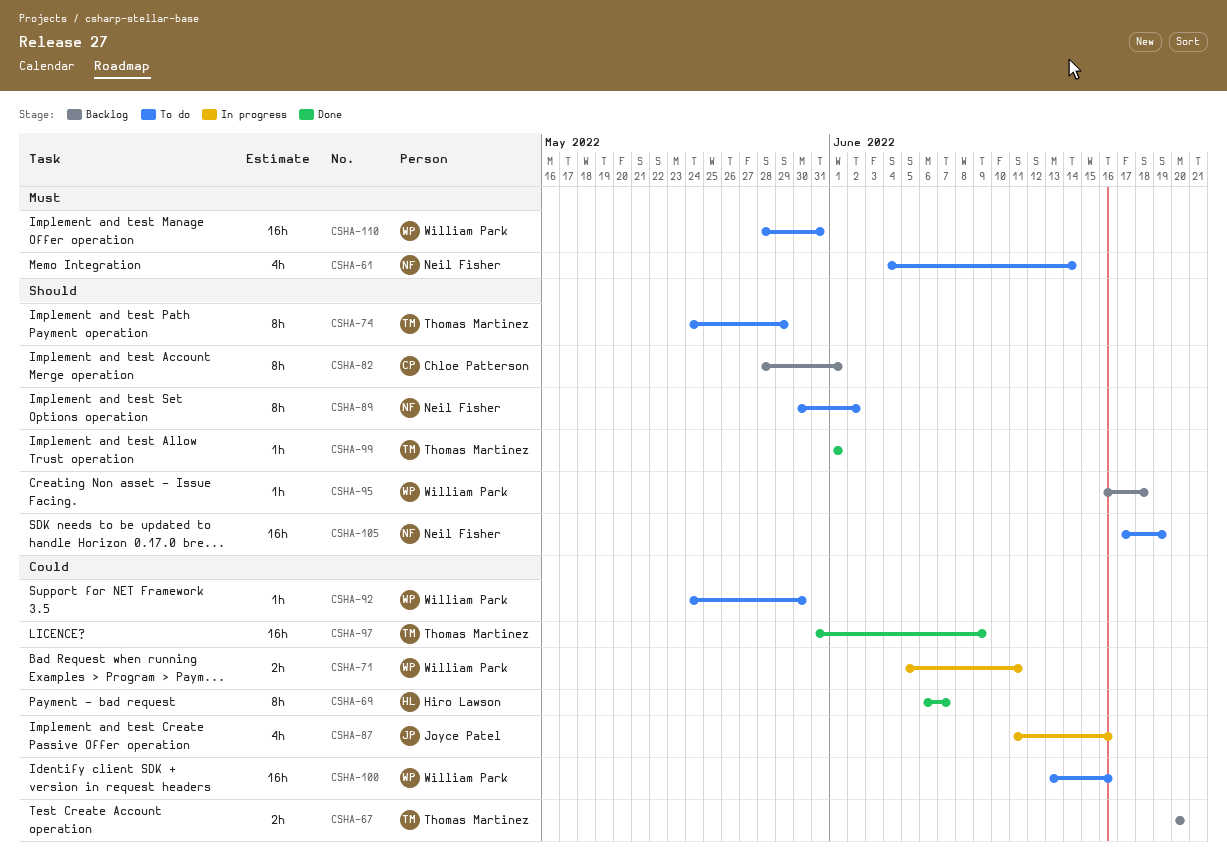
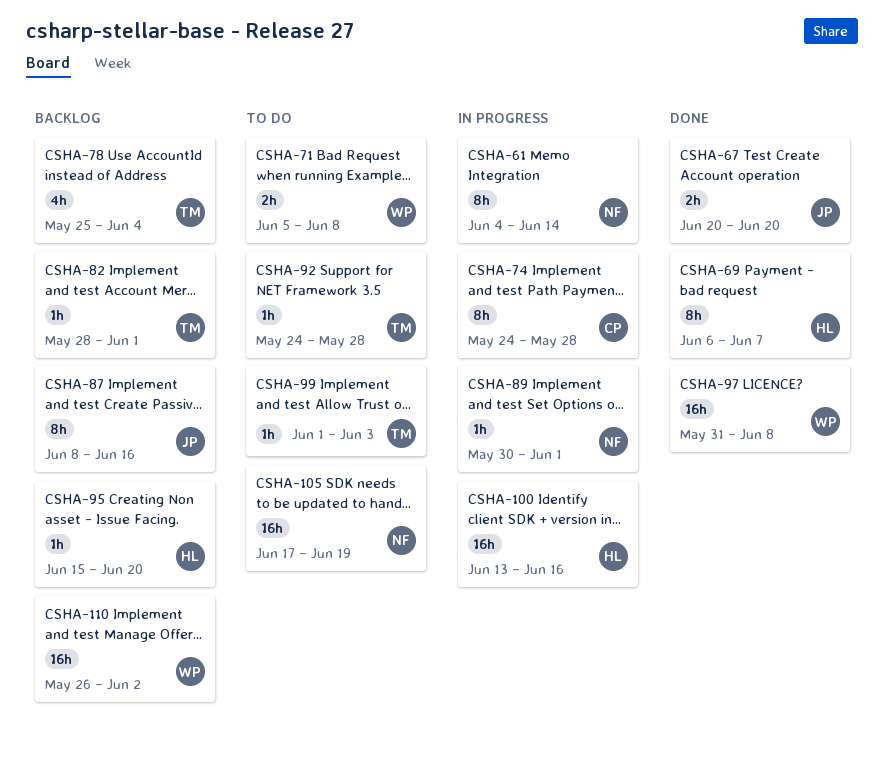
CSHA-61, status: To do -> In progress
CSHA-61, estimate: 4h -> 8h
CSHA-67, status: Backlog -> Done
CSHA-67, owner: Thomas Martinez -> Joyce Patel
CSHA-71, status: In progress -> To do
CSHA-71, due: Jun 11 -> Jun 8
CSHA-74, status: To do -> In progress
CSHA-74, owner: Thomas Martinez -> Chloe Patterson
CSHA-74, due: May 29 -> May 28
CSHA-78: none -> present
CSHA-82, owner: Chloe Patterson -> Thomas Martinez
CSHA-82, estimate: 8h -> 1h
CSHA-87, status: In progress -> Backlog
CSHA-87, estimate: 4h -> 8h
CSHA-87, start: Jun 11 -> Jun 8
CSHA-89, status: To do -> In progress
CSHA-89, estimate: 8h -> 1h
CSHA-89, due: Jun 2 -> Jun 1
CSHA-92, owner: William Park -> Thomas Martinez
CSHA-92, due: May 30 -> May 28
CSHA-95, owner: William Park -> Hiro Lawson
CSHA-95, start: Jun 16 -> Jun 15
CSHA-95, due: Jun 18 -> Jun 20
CSHA-97, owner: Thomas Martinez -> William Park
CSHA-97, due: Jun 9 -> Jun 8
CSHA-99, status: Done -> To do
CSHA-99, due: Jun 1 -> Jun 3
CSHA-100, status: To do -> In progress
CSHA-100, owner: William Park -> Hiro Lawson
CSHA-110, status: To do -> Backlog
CSHA-110, start: May 28 -> May 26
CSHA-110, due: May 31 -> Jun 2

